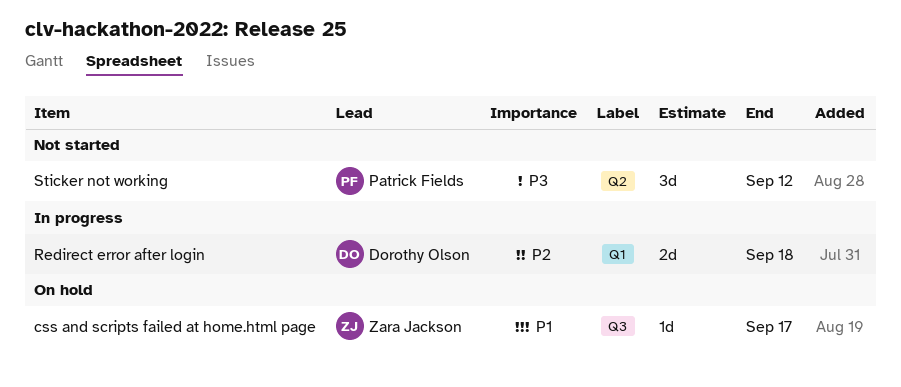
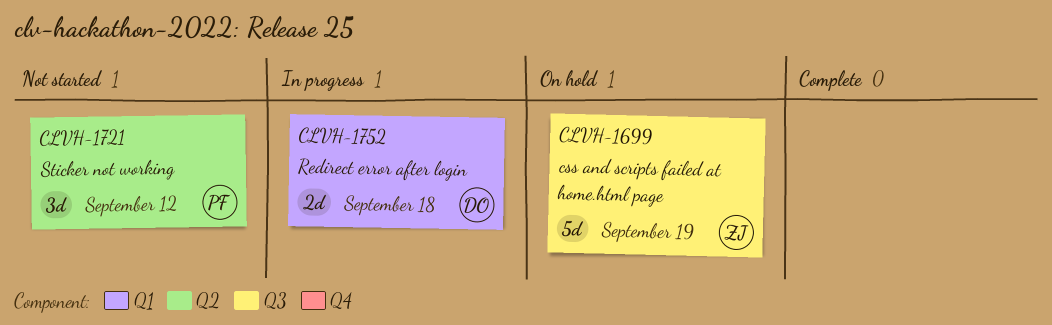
css and scripts failed at home.html page, estimate: 1d -> 5d
css and scripts failed at home.html page, due: Sep 17 -> Sep 19

